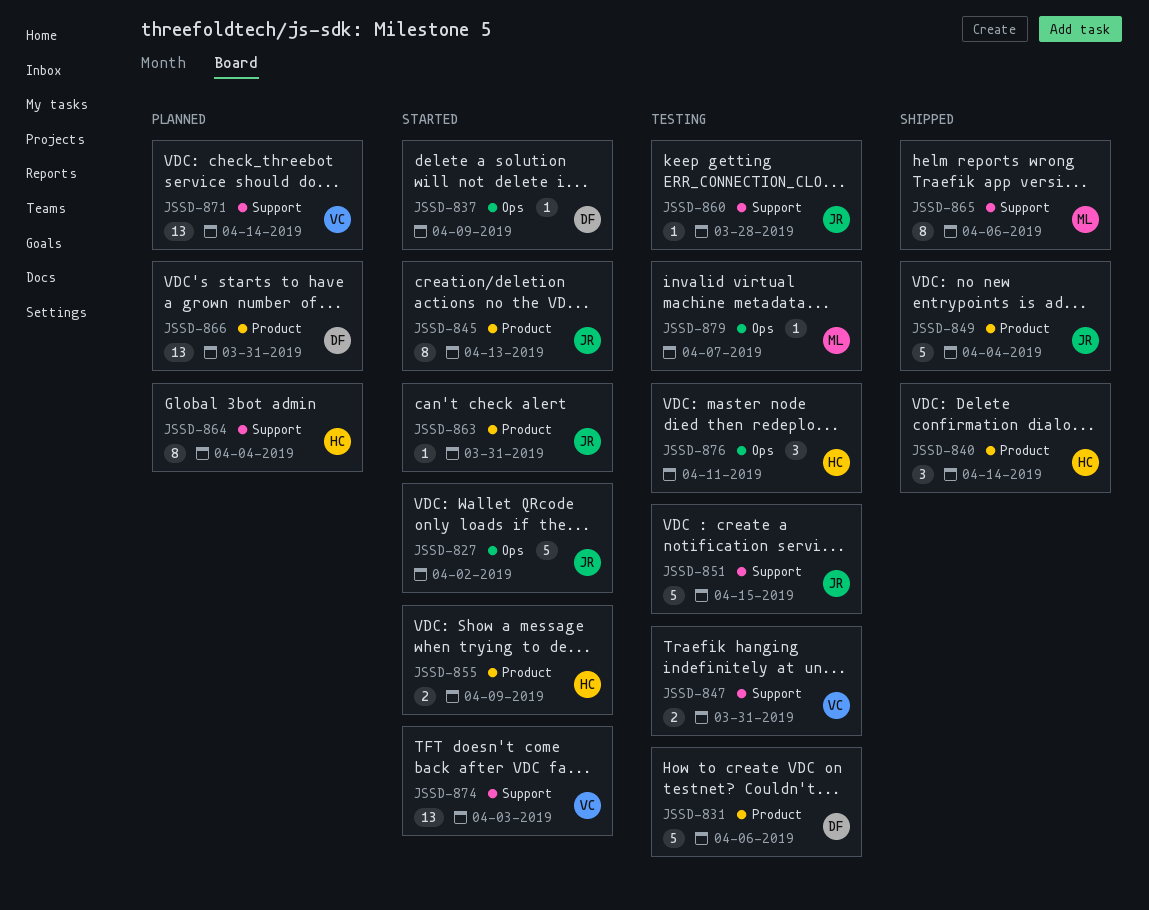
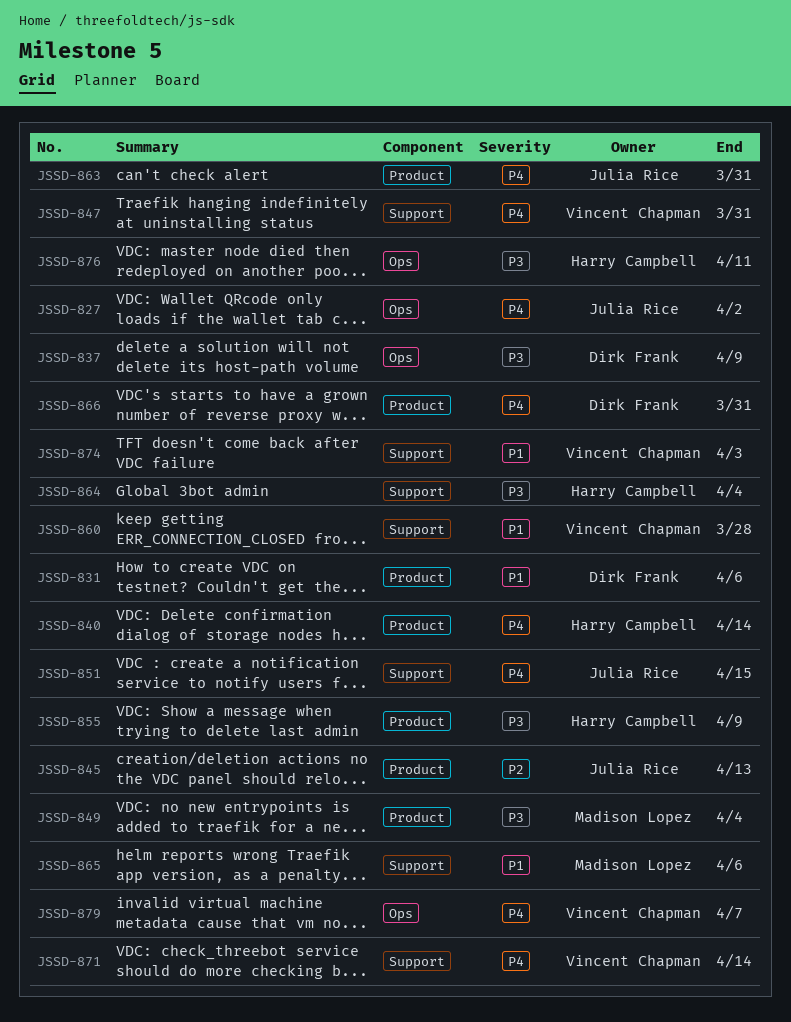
JSSD-849, owner: Julia Rice -> Madison Lopez
JSSD-860, owner: Julia Rice -> Vincent Chapman
JSSD-879, owner: Madison Lopez -> Vincent Chapman

